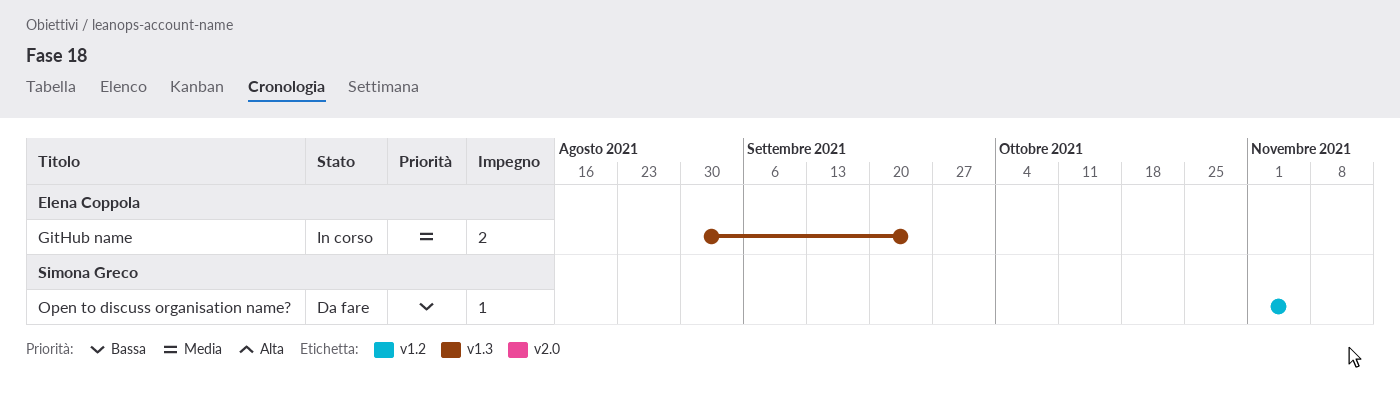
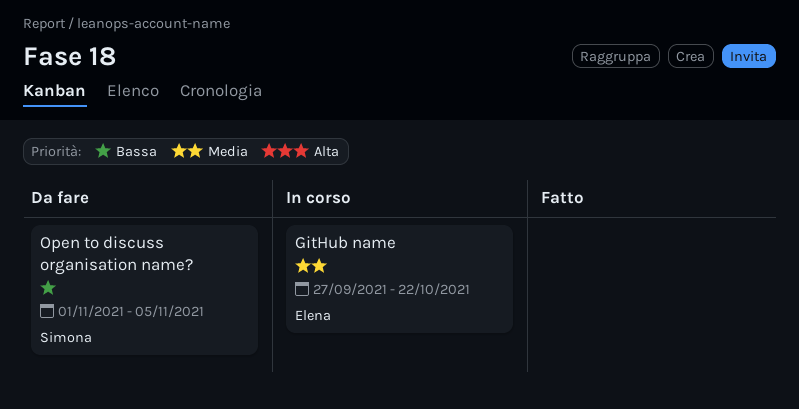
GitHub name, start: Aug 30 -> Sep 27
GitHub name, due: Sep 24 -> Oct 22

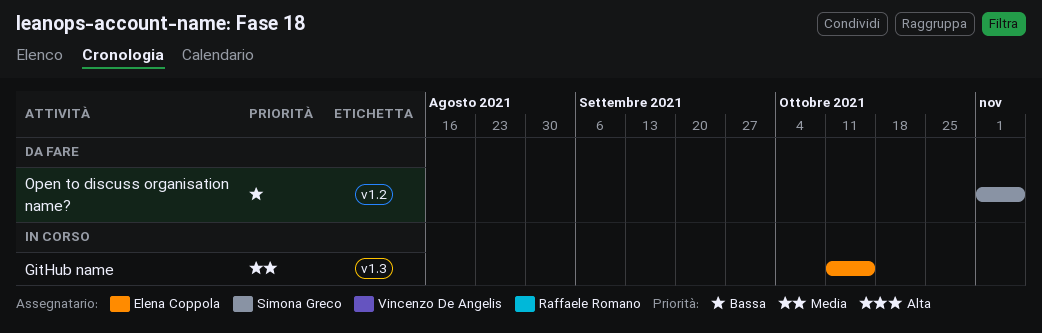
GitHub name, start: Sep 27 -> Oct 11
GitHub name, due: Oct 22 -> Oct 15

